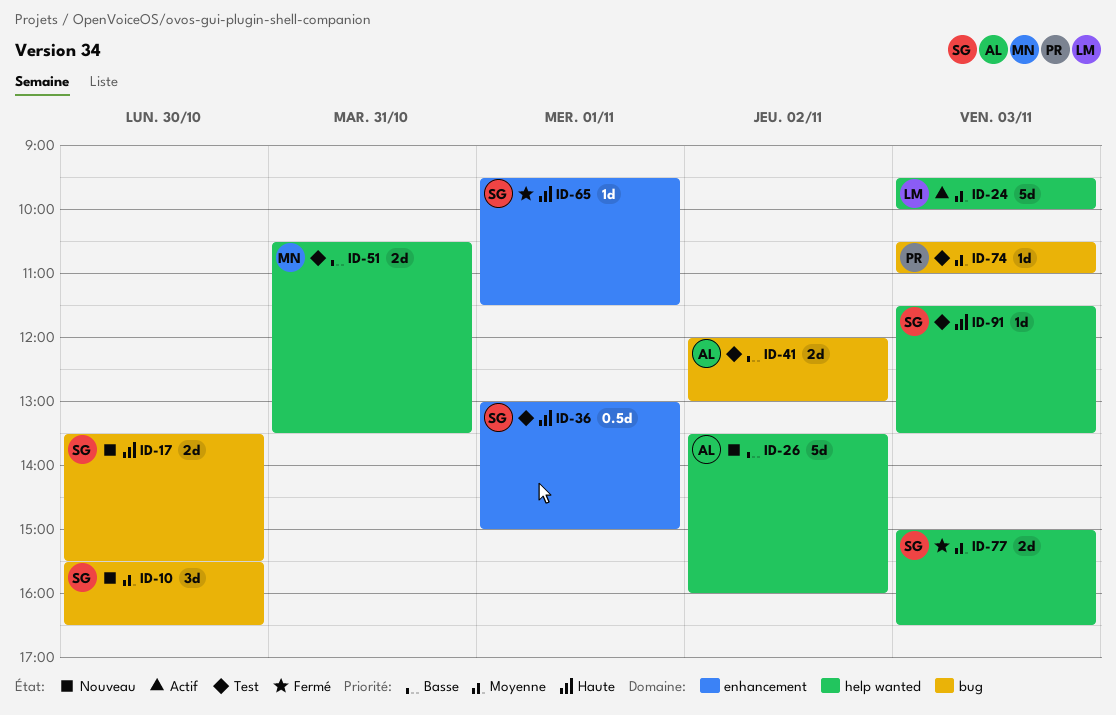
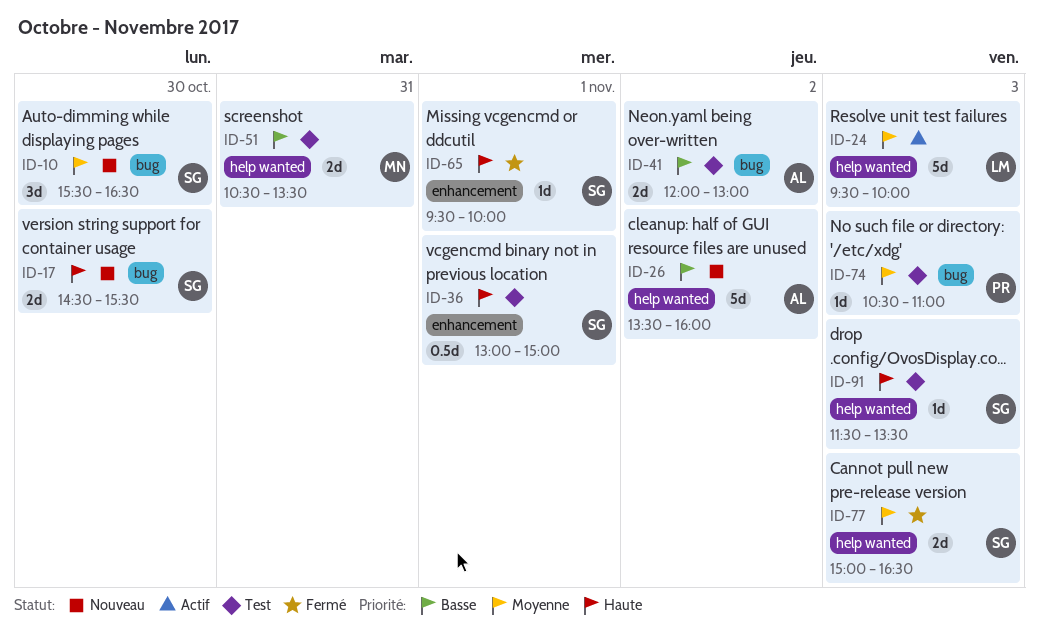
ID-17, begins: 13:30 -> 14:30
ID-65, ends: 11:30 -> 10:00

